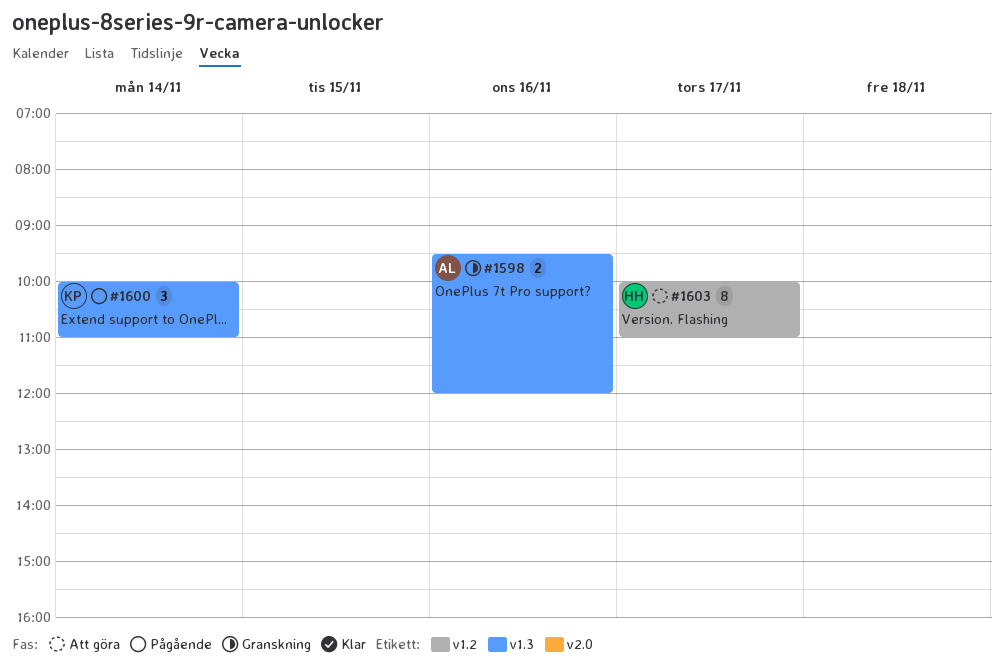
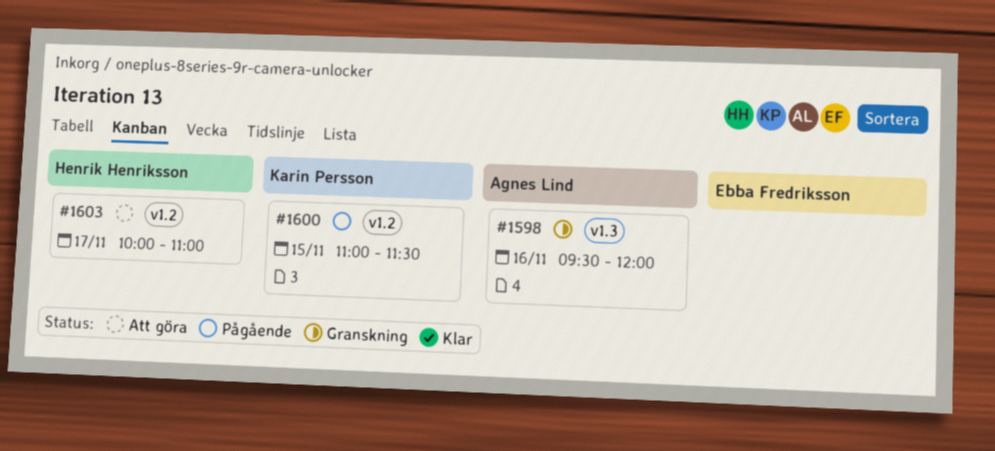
#1600, label: v1.3 -> v1.2
#1600, day: Nov 14 -> Nov 15
#1600, begins: 10:00 -> 11:00
#1600, ends: 11:00 -> 11:30

